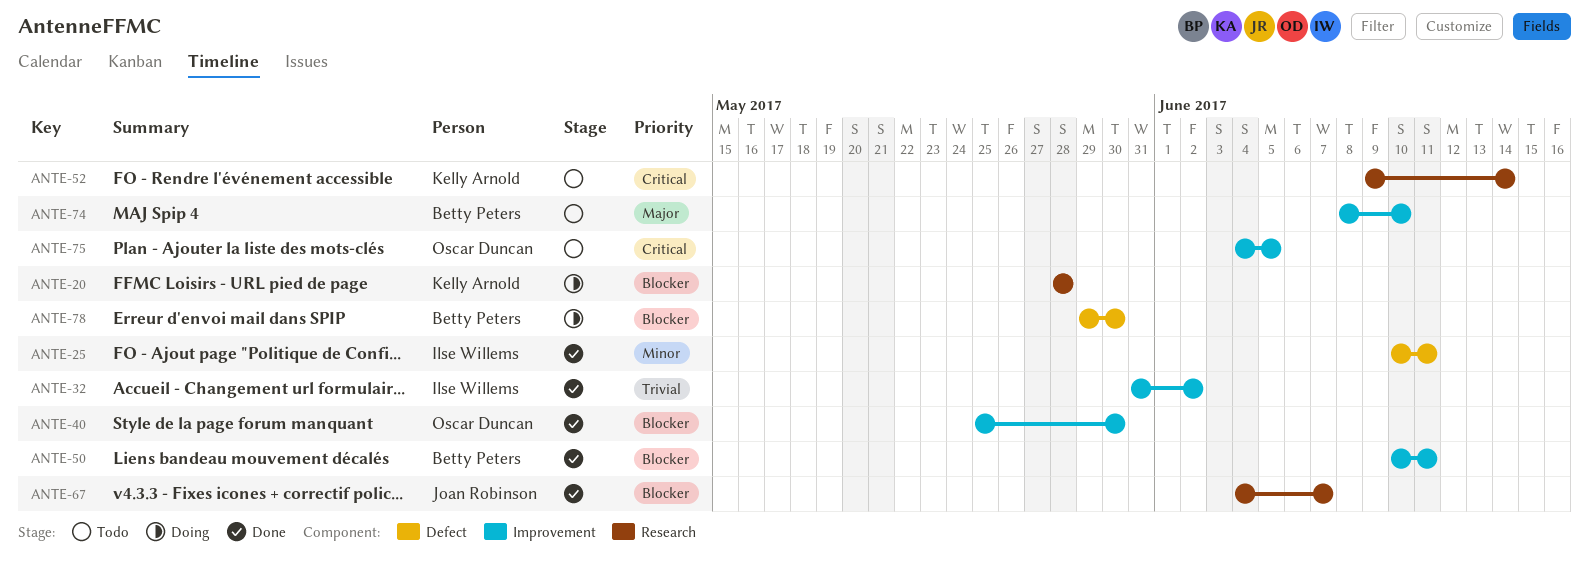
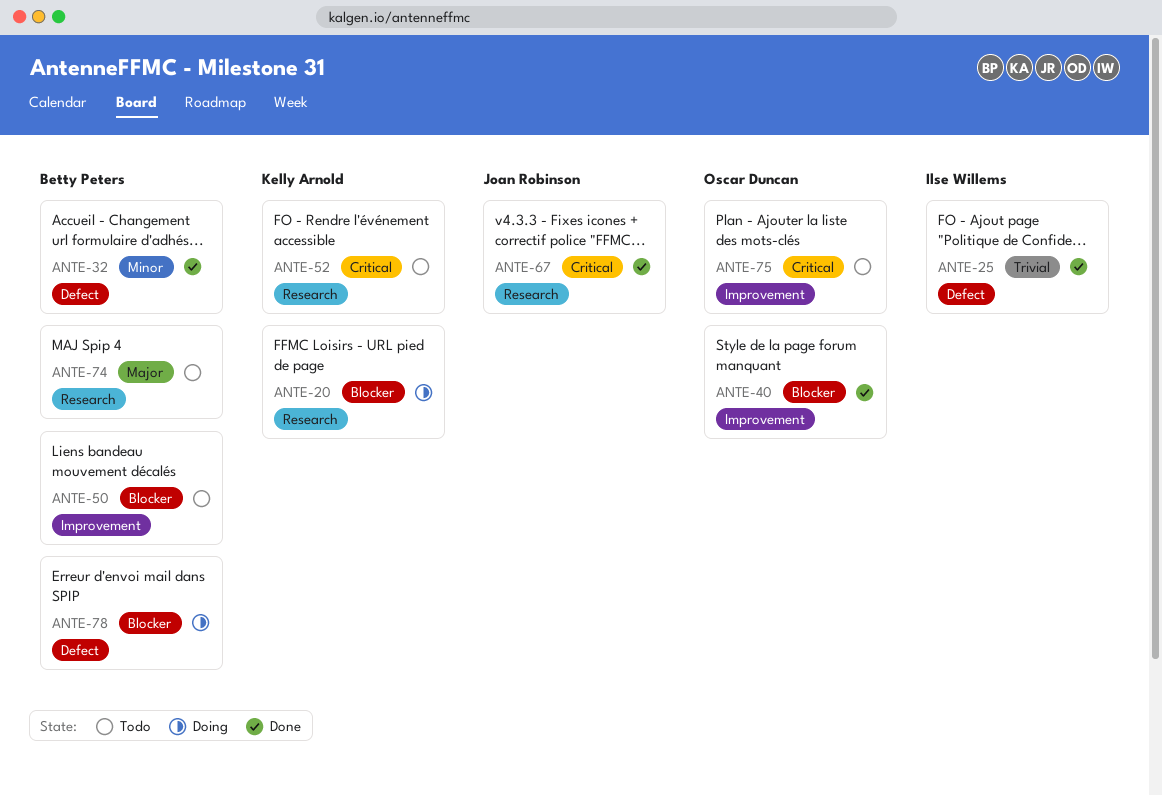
ANTE-25, priority: Minor -> Trivial
ANTE-32, owner: Ilse Willems -> Betty Peters
ANTE-32, priority: Trivial -> Minor
ANTE-32, label: Improvement -> Defect
ANTE-50, status: Done -> Todo
ANTE-67, priority: Blocker -> Critical
ANTE-74, label: Improvement -> Research

